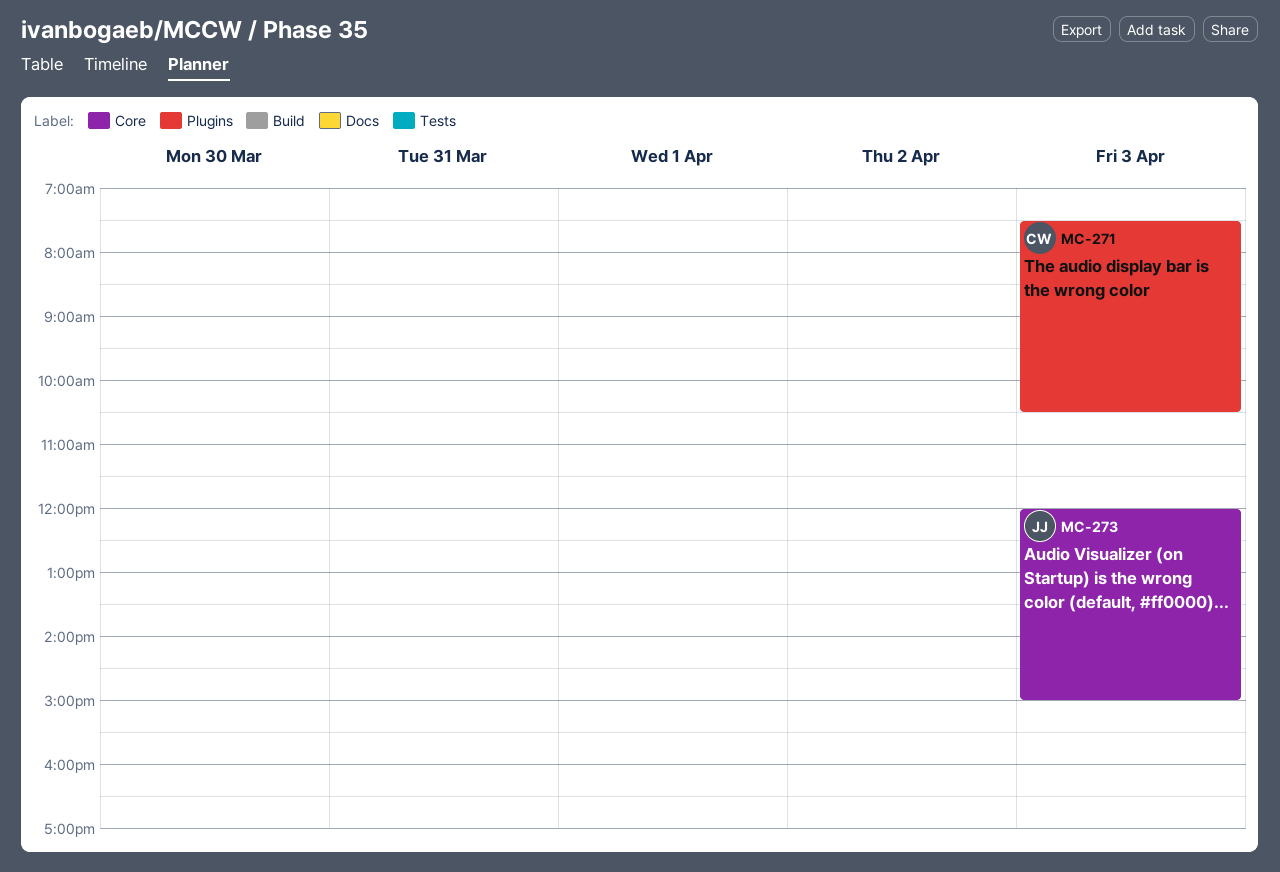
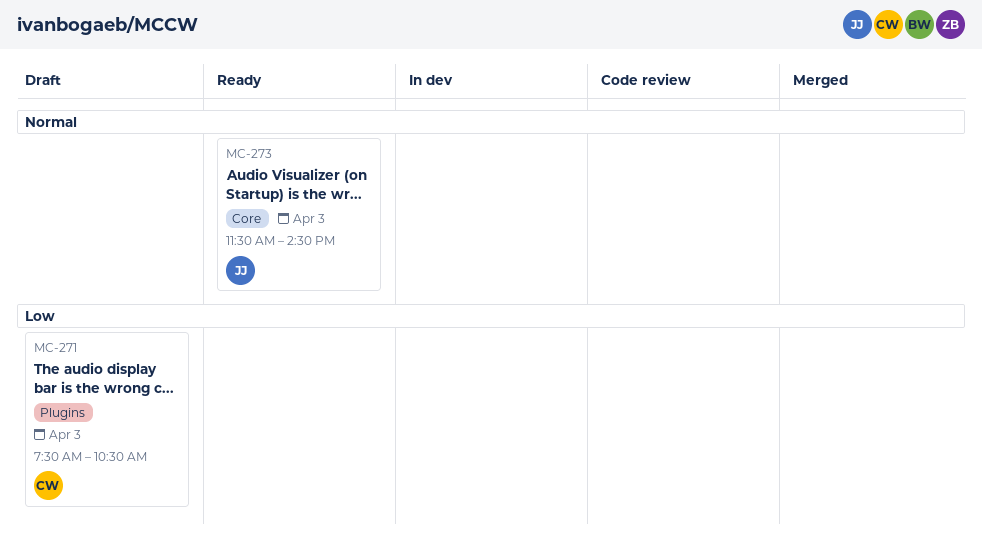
MC-273, begins: 12:00 -> 11:30
MC-273, ends: 15:00 -> 14:30

